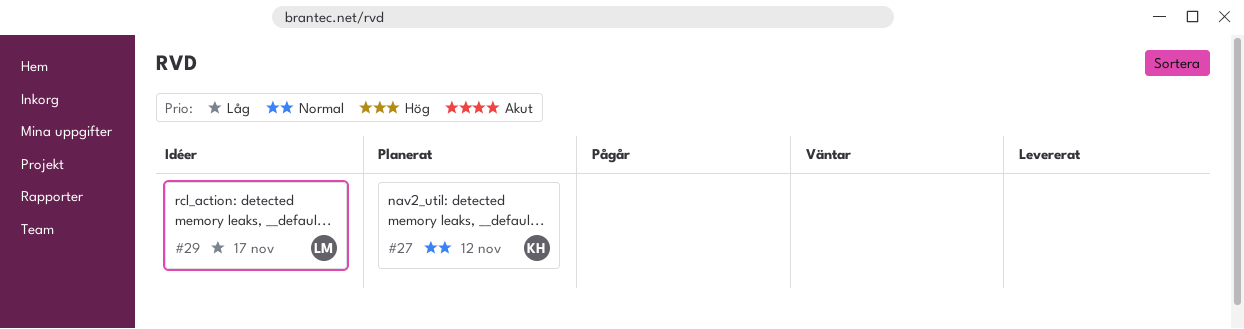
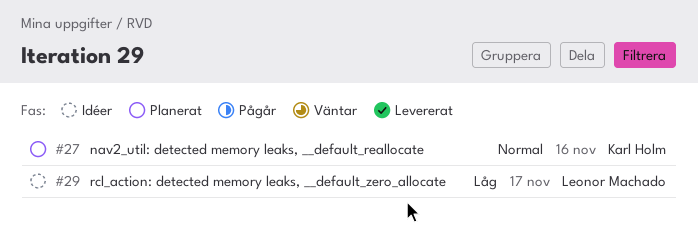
#27, due: Nov 12 -> Nov 16

